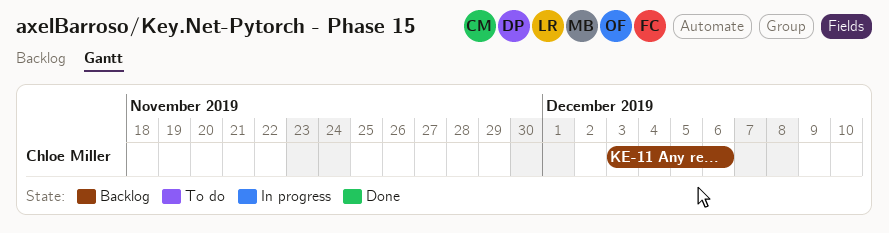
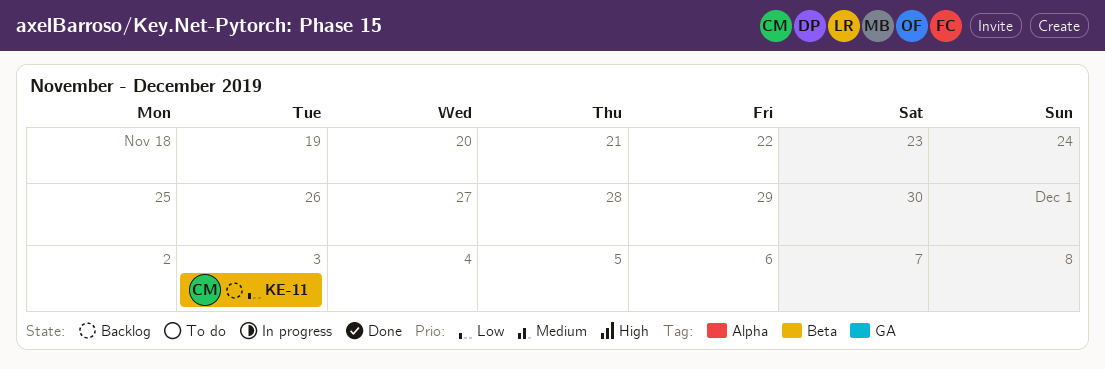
KE-11, due: Dec 6 -> Dec 3

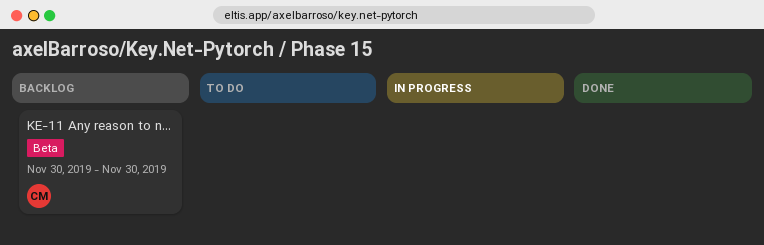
KE-11, start: Dec 3 -> Nov 30
KE-11, due: Dec 3 -> Nov 30

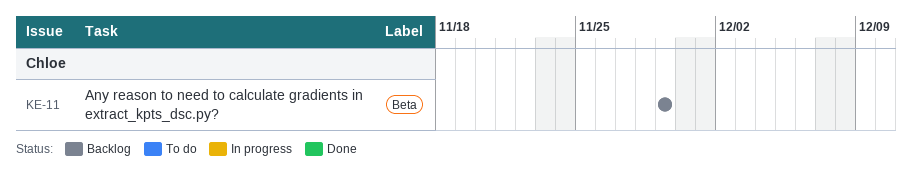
KE-11, start: Nov 30 -> Nov 29
KE-11, due: Nov 30 -> Nov 29

